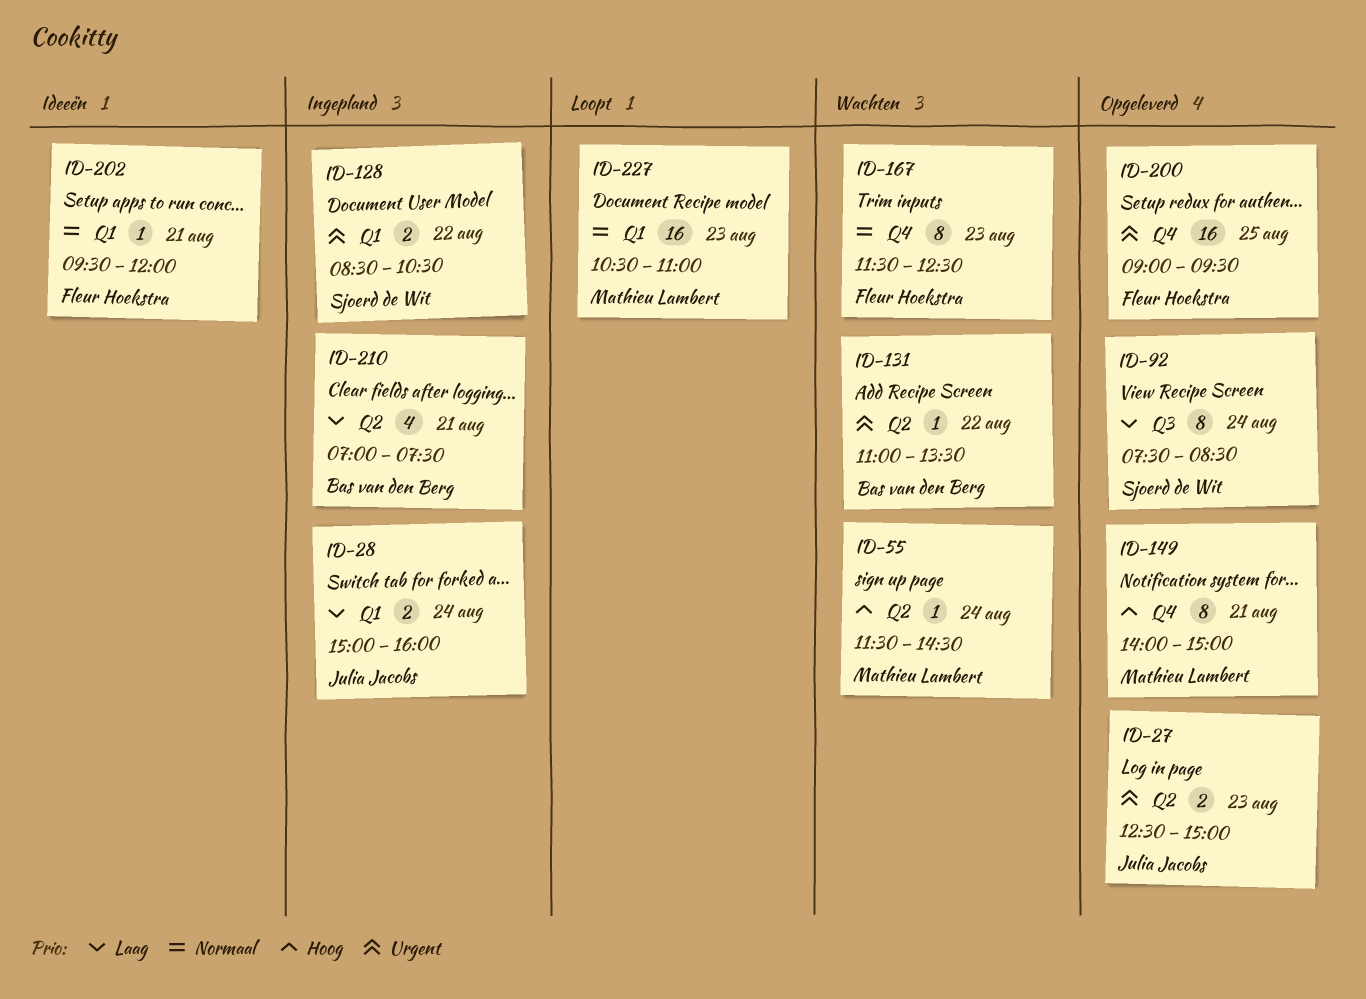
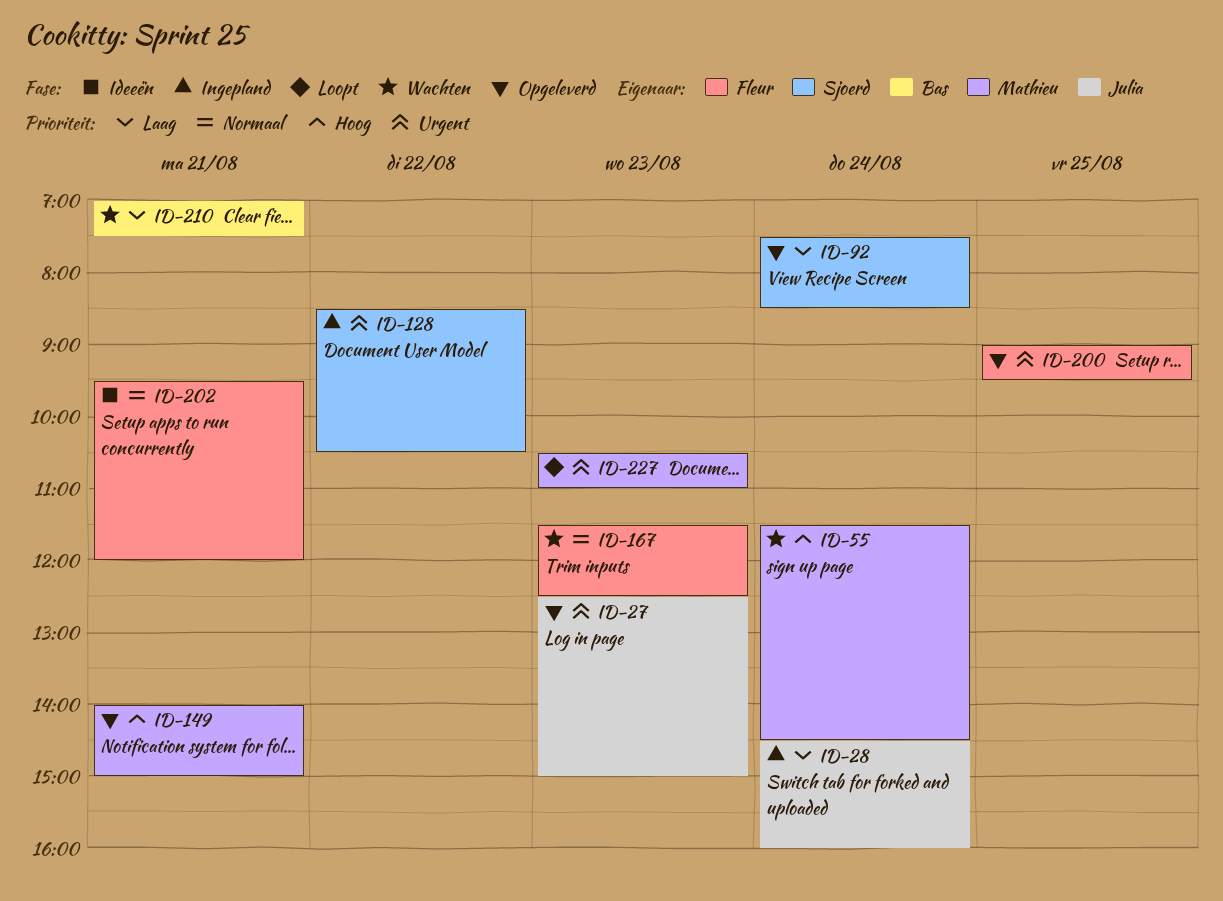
ID-28, begins: 15:00 -> 14:30
ID-131: present -> none
ID-210, status: Ingepland -> Wachten
ID-227, priority: Normaal -> Urgent

